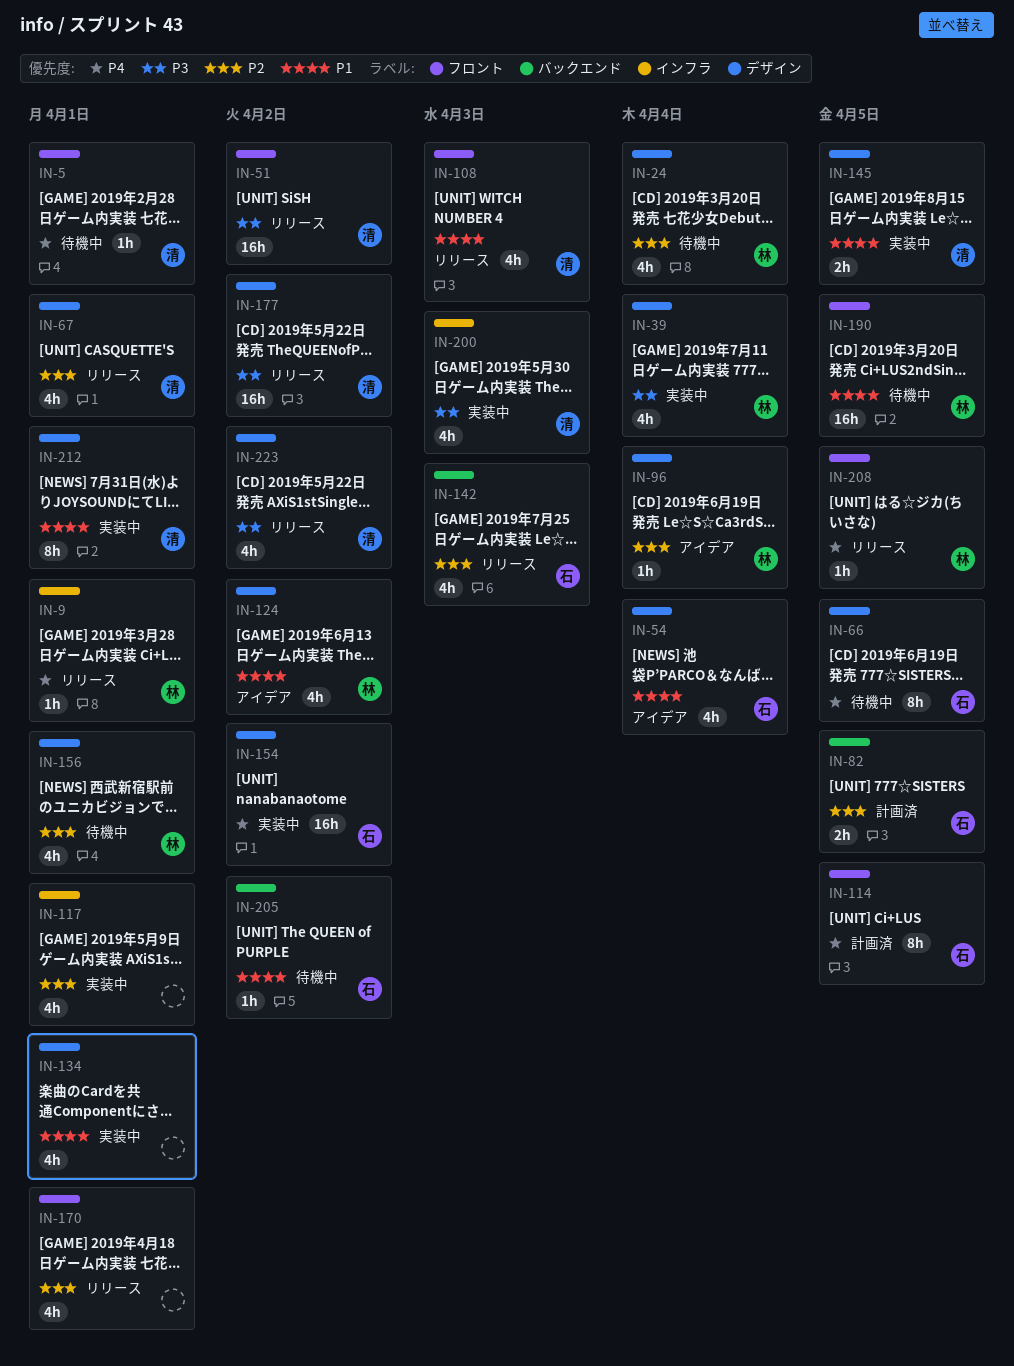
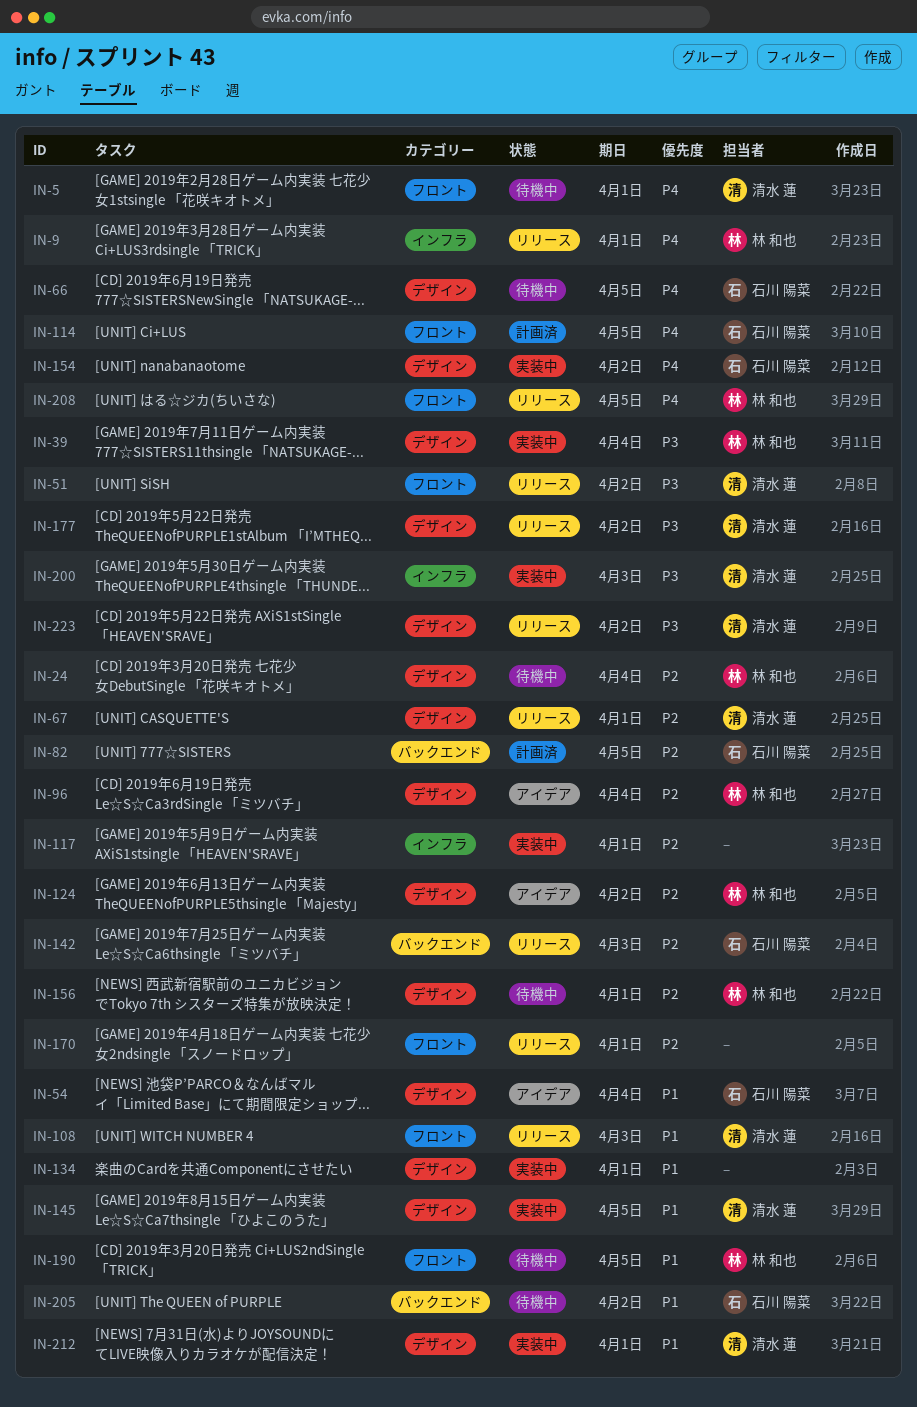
IN-124, priority: P1 -> P2

